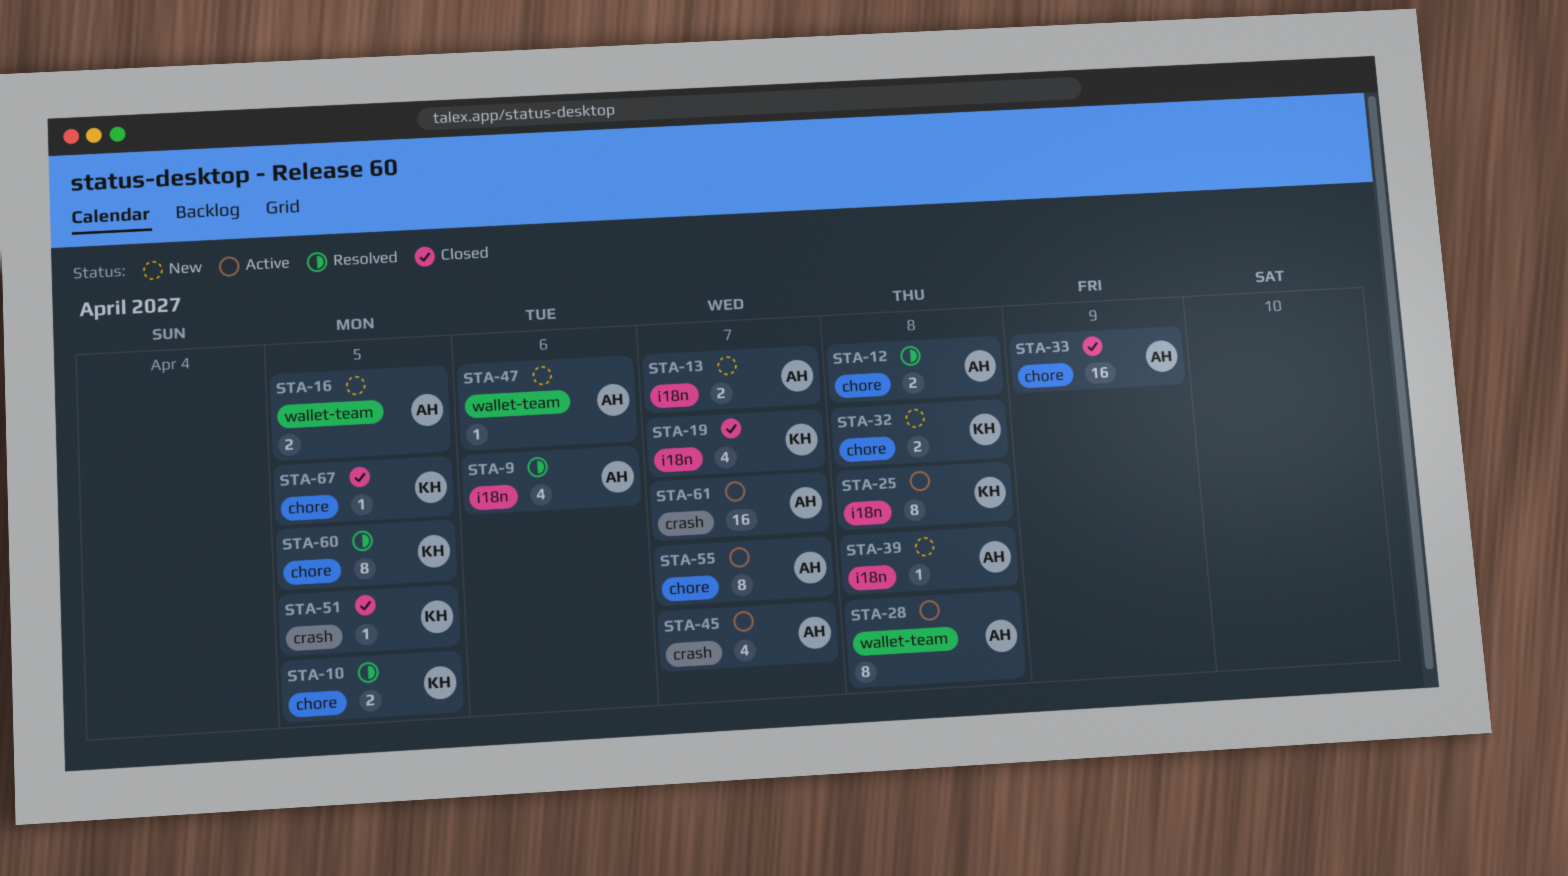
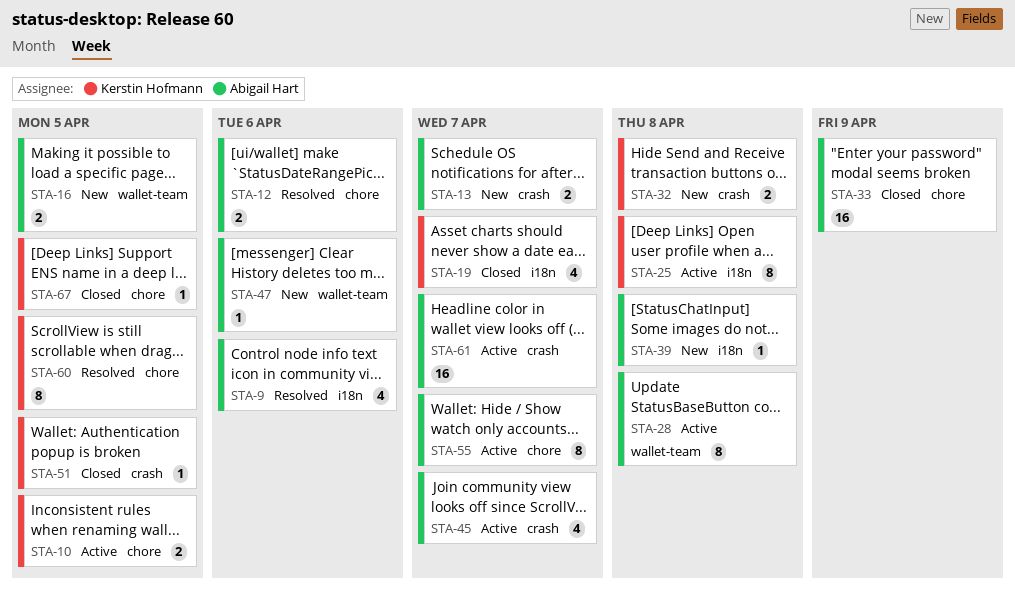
STA-10, status: Resolved -> Active
STA-12, due: Apr 8 -> Apr 6
STA-13, label: i18n -> crash
STA-32, label: chore -> crash

